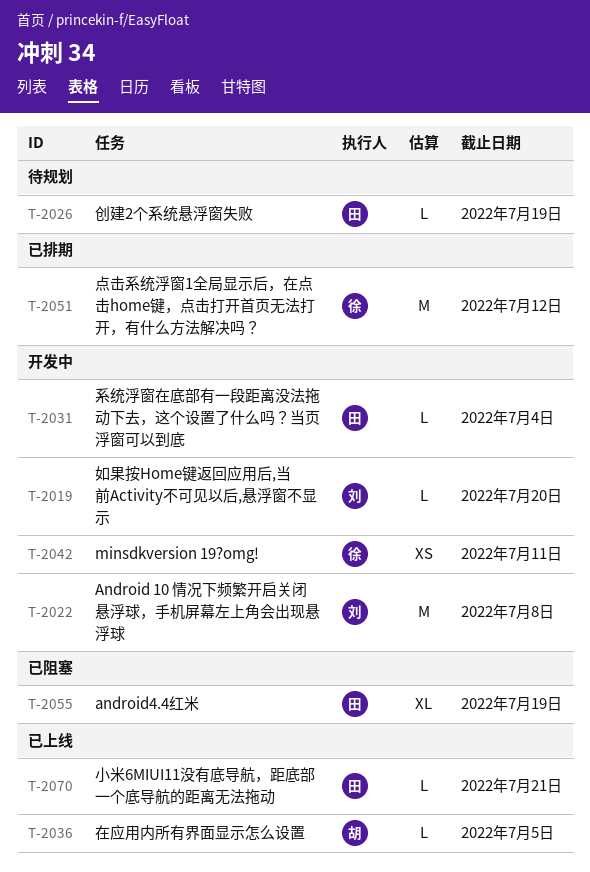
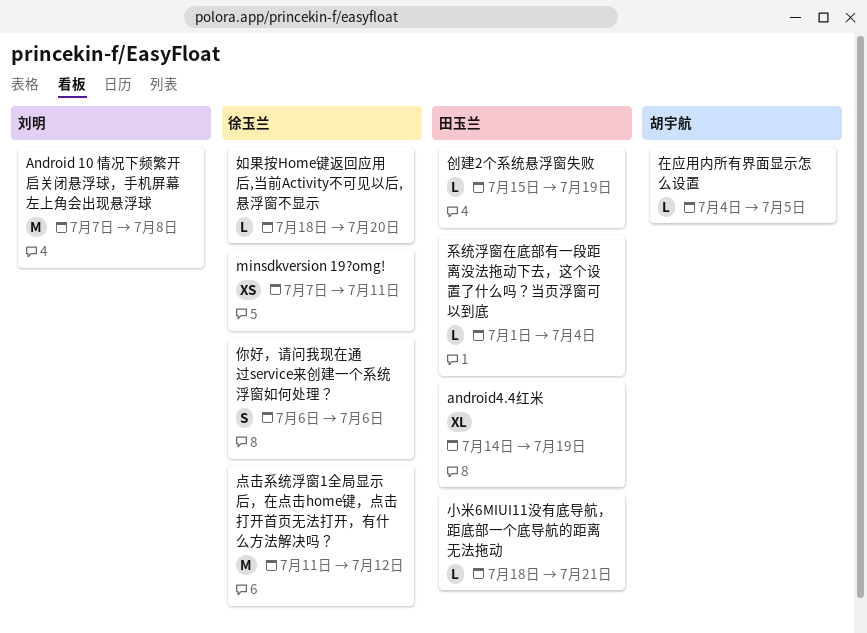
你好，请问我现在通过service来创建一个系统浮窗如何处理？: none -> present
如果按Home键返回应用后,当前Activity不可见以后,悬浮窗不显示, owner: 刘明 -> 徐玉兰

